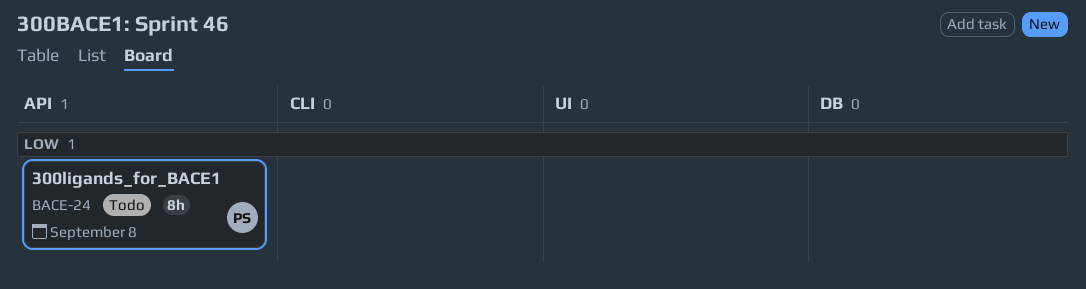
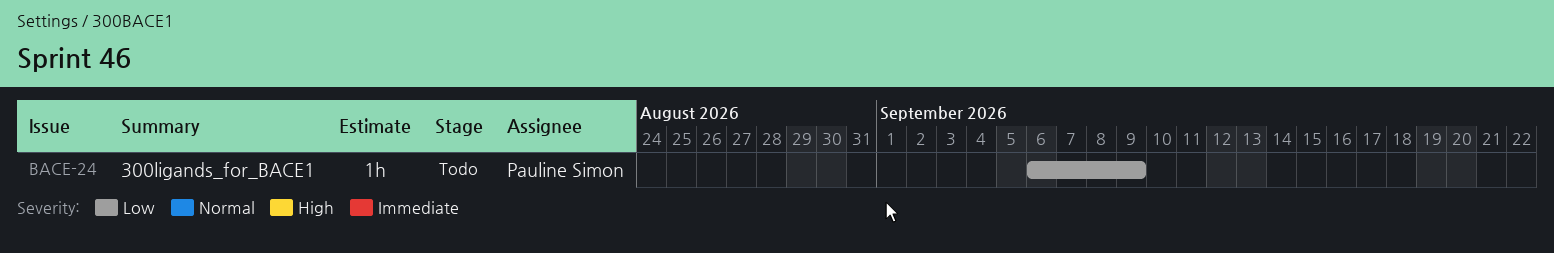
BACE-24, estimate: 8h -> 1h
BACE-24, due: Sep 8 -> Sep 9

